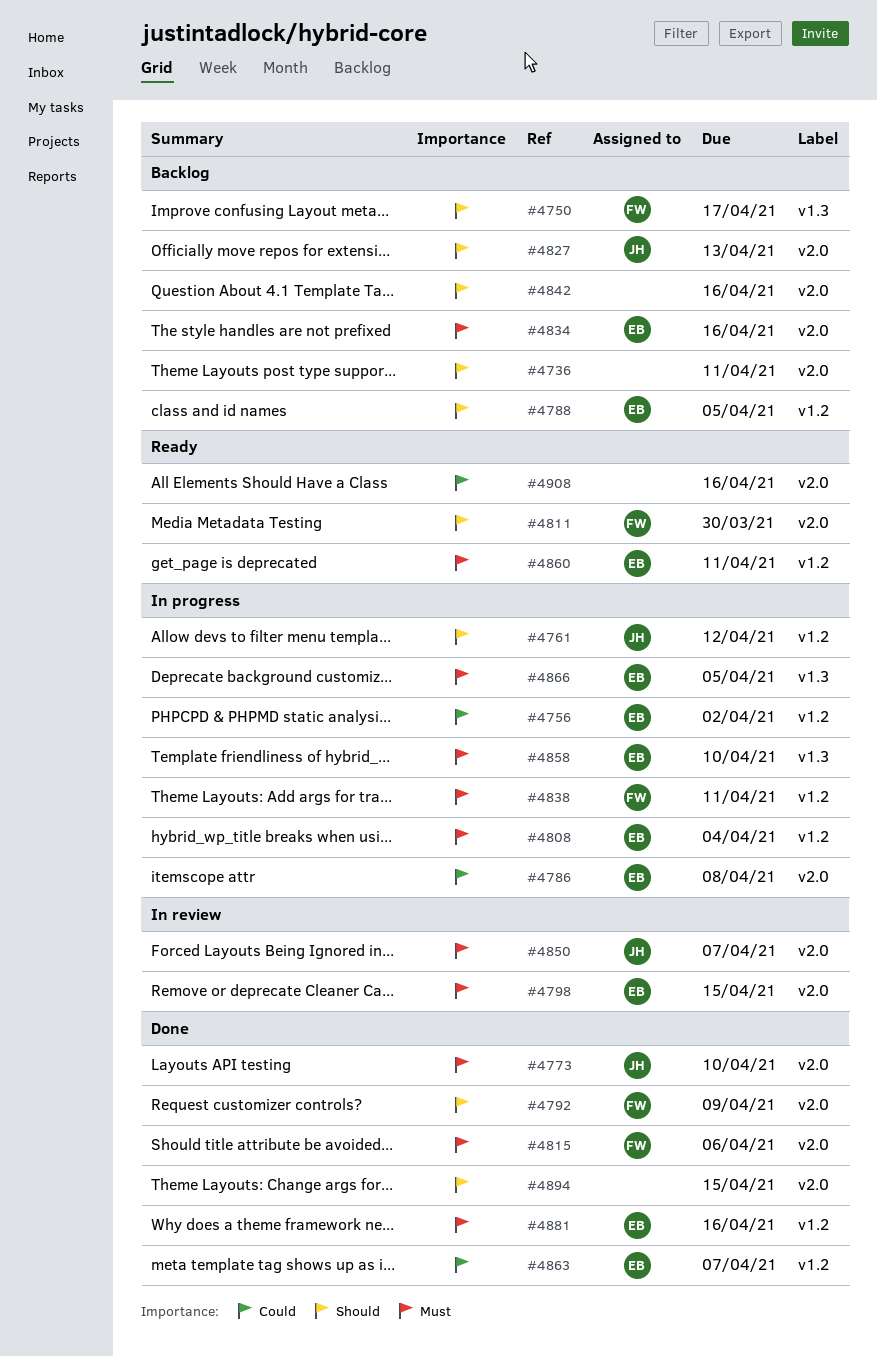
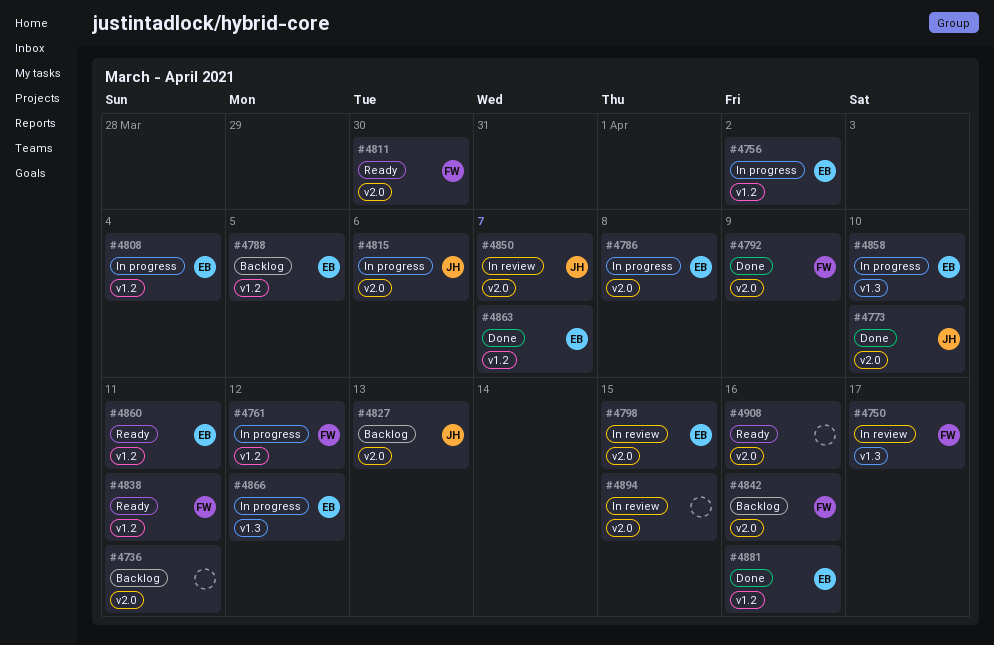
#4750, status: Backlog -> In review
#4761, owner: JH -> FW
#4815, status: Done -> In progress
#4815, owner: FW -> JH
#4834: present -> none
#4838, status: In progress -> Ready
#4842, owner: none -> FW
#4866, due: Apr 5 -> Apr 12
#4894, status: Done -> In review

